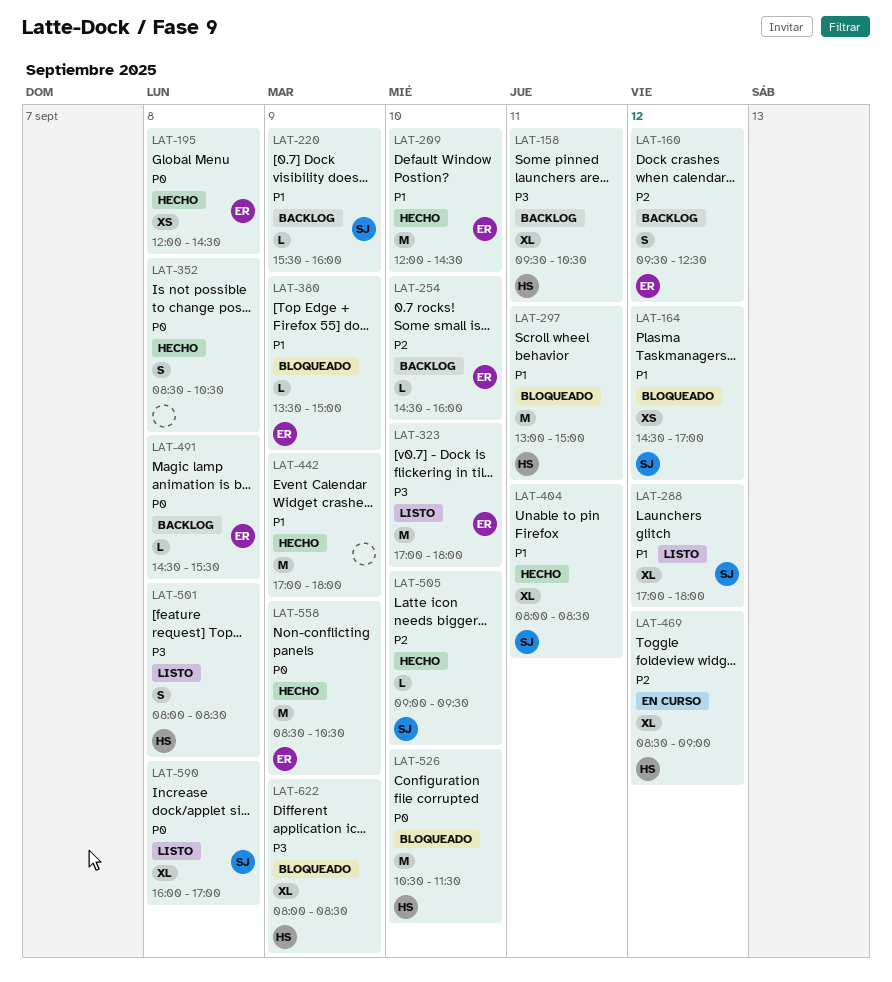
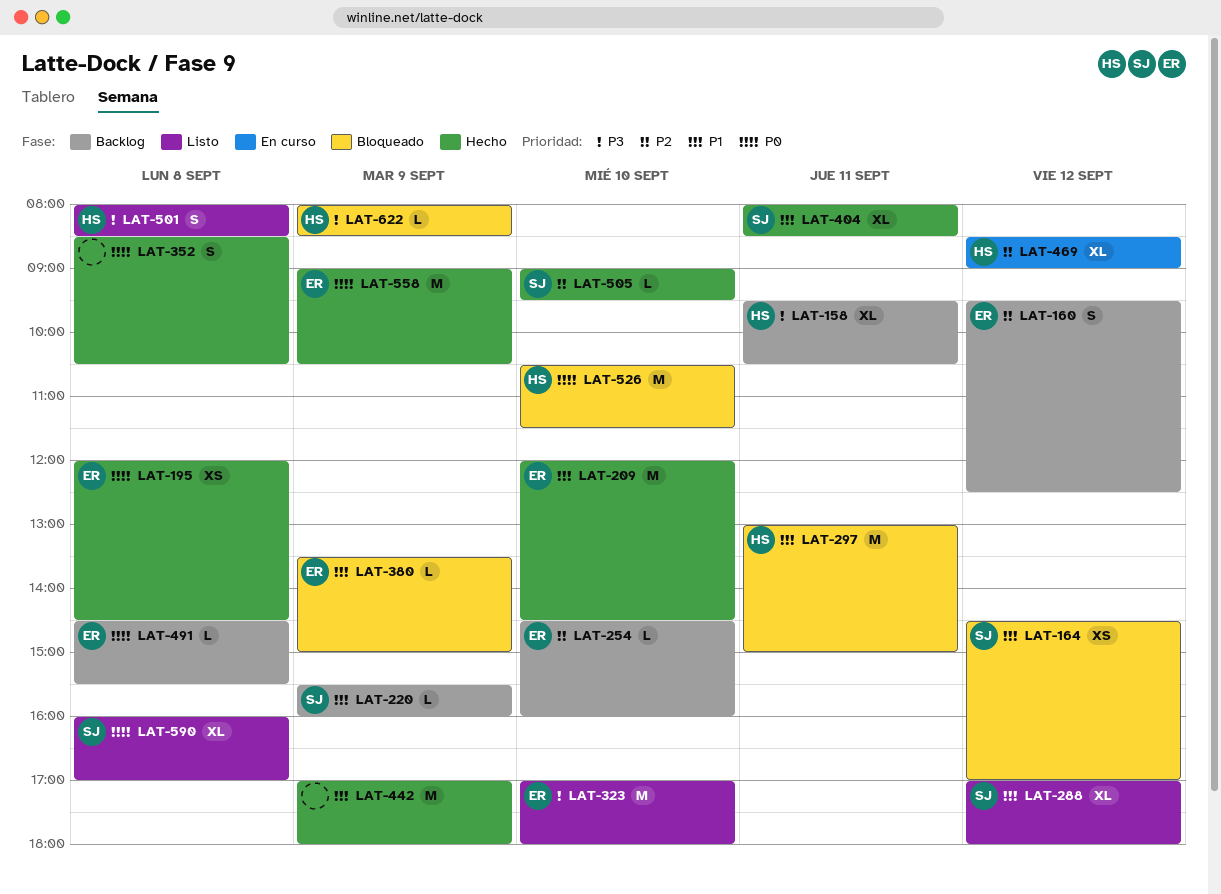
LAT-558, begins: 08:30 -> 09:00
LAT-622, estimate: XL -> L

